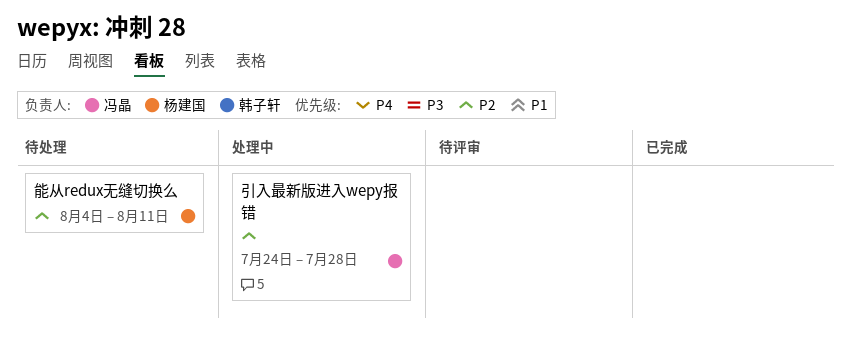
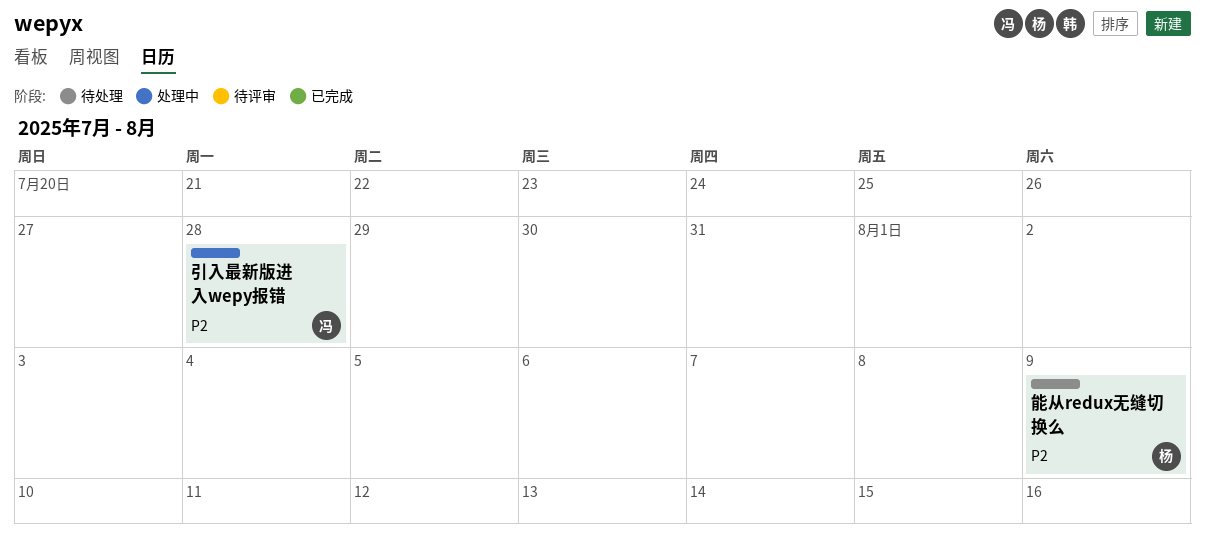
能从redux无缝切换么, due: Aug 11 -> Aug 9

